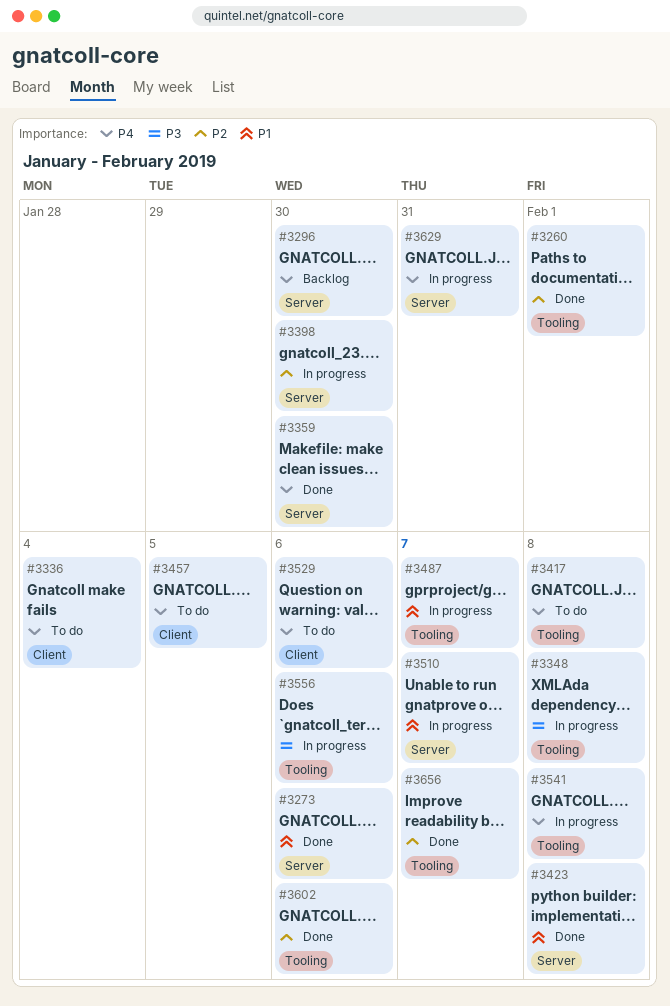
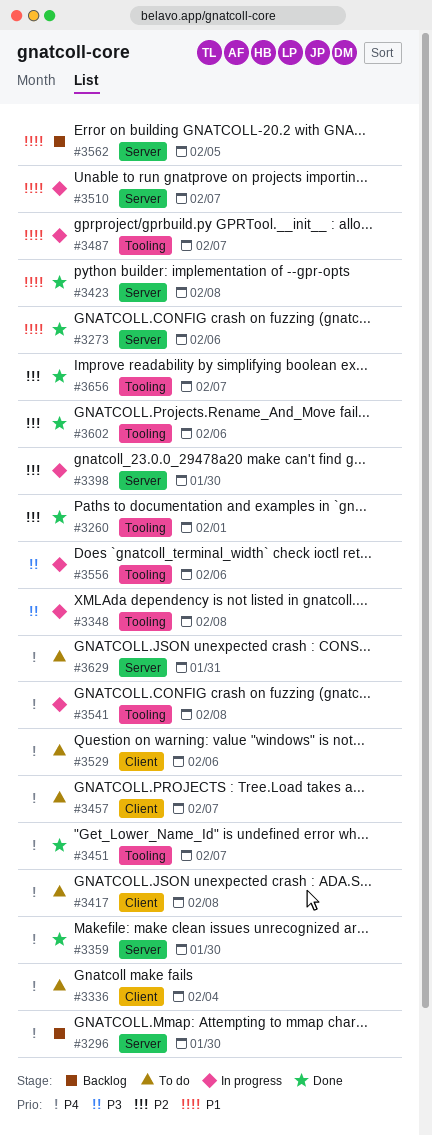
#3417, label: Tooling -> Client
#3451: none -> present
#3457, due: Feb 5 -> Feb 7
#3562: none -> present
#3629, status: In progress -> To do

